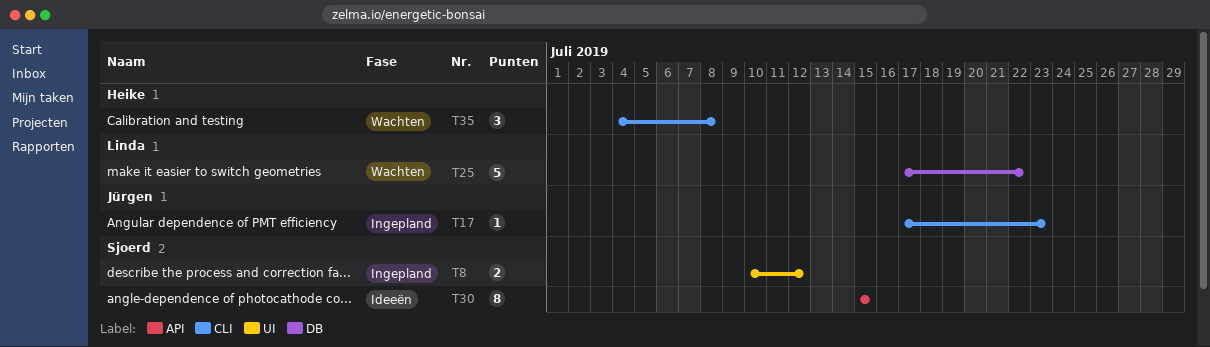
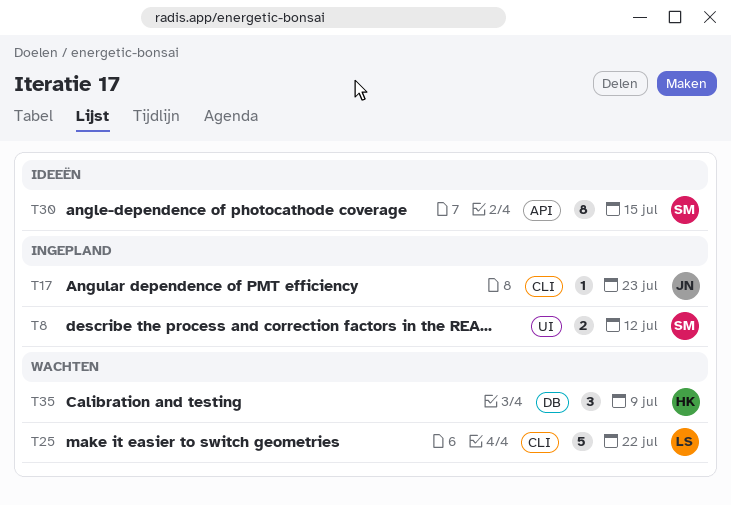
T25, label: DB -> CLI
T35, label: CLI -> DB
T35, due: Jul 8 -> Jul 9

